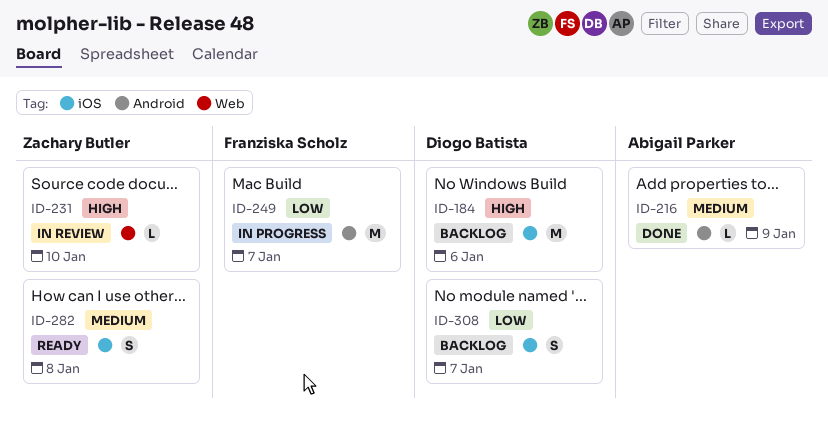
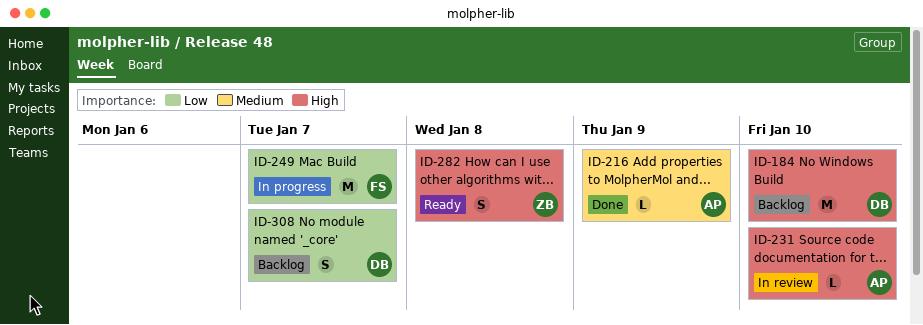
ID-184, due: Jan 6 -> Jan 10
ID-231, owner: Zachary Butler -> Abigail Parker
ID-282, priority: Medium -> High

